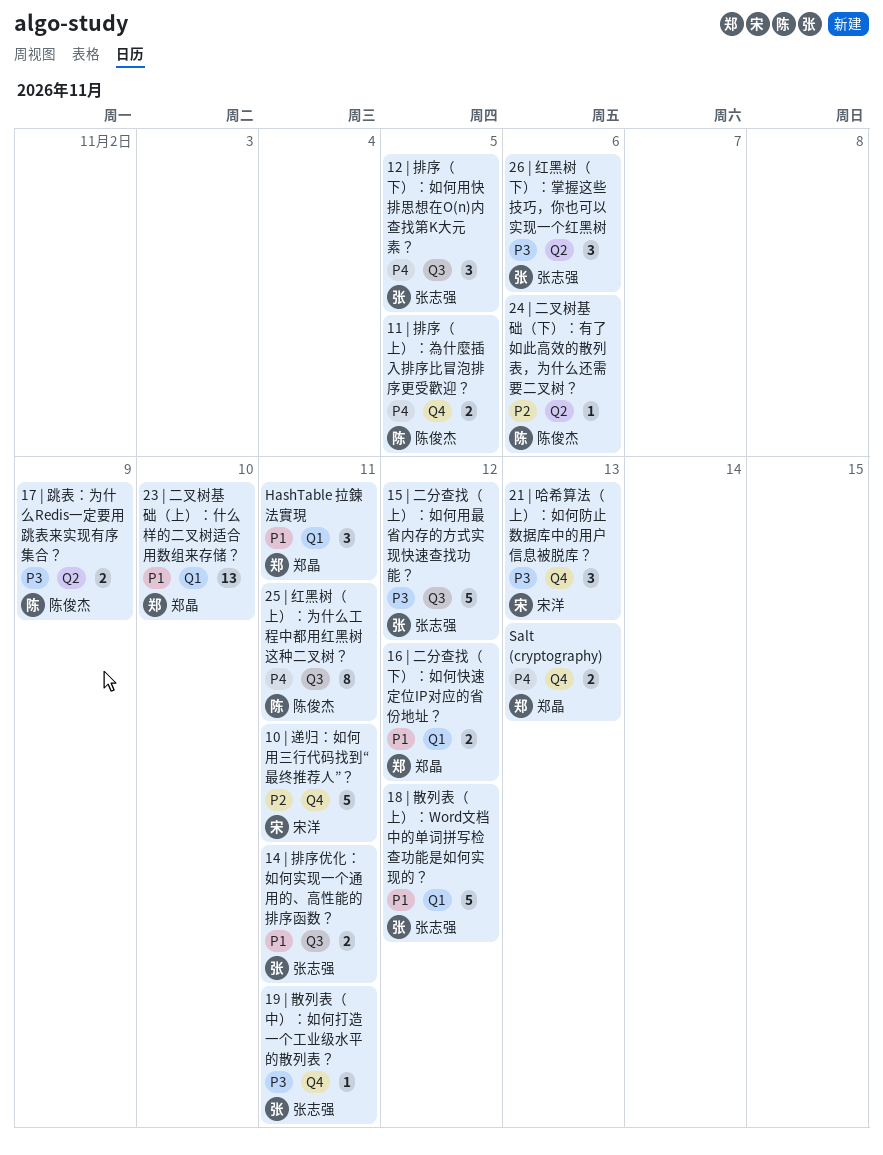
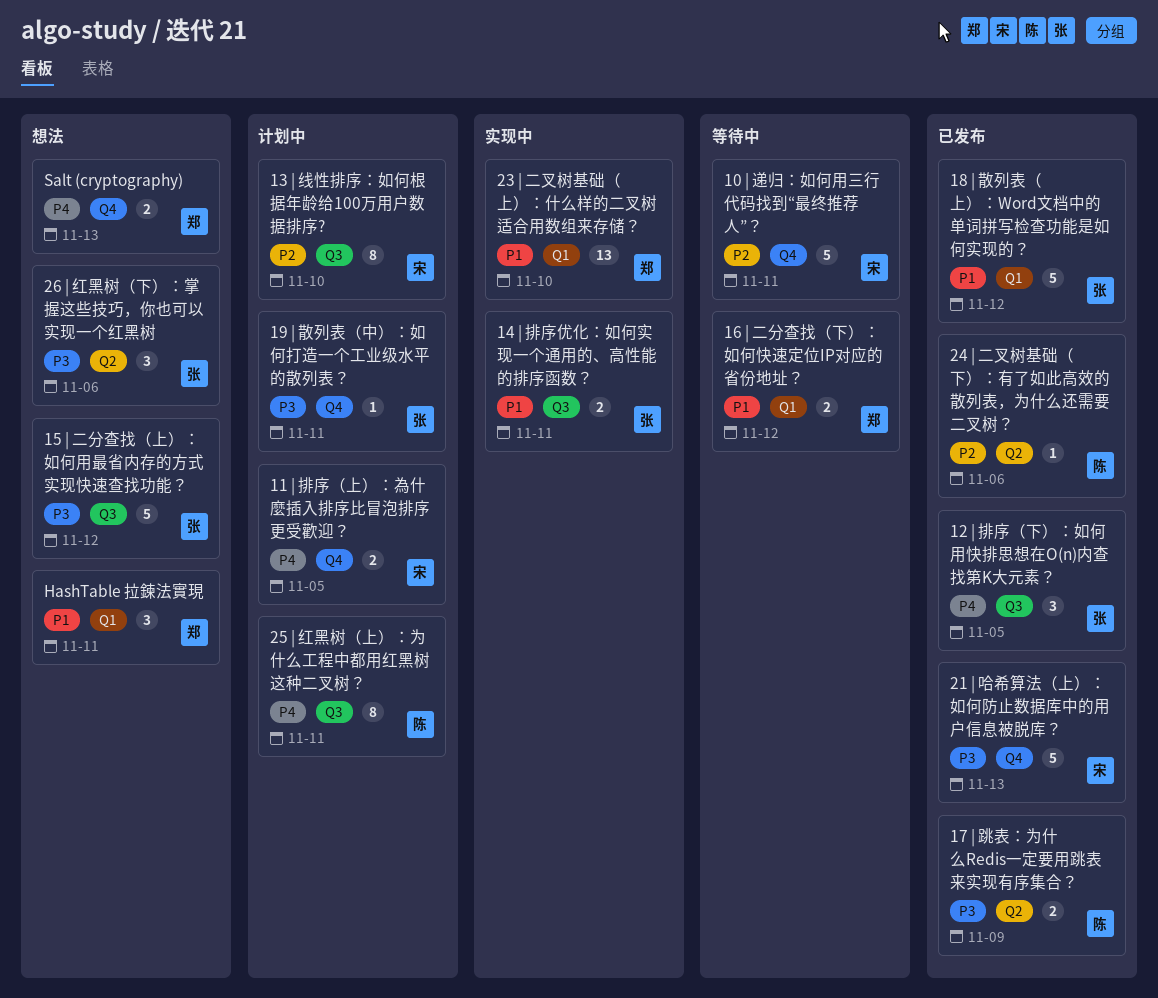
11 | 排序（上）：為什麼插入排序比冒泡排序更受歡迎？, owner: 陈俊杰 -> 宋洋
13 | 线性排序：如何根据年龄给100万用户数据排序?: none -> present
21 | 哈希算法（上）：如何防止数据库中的用户信息被脱库？, estimate: 3 -> 5

